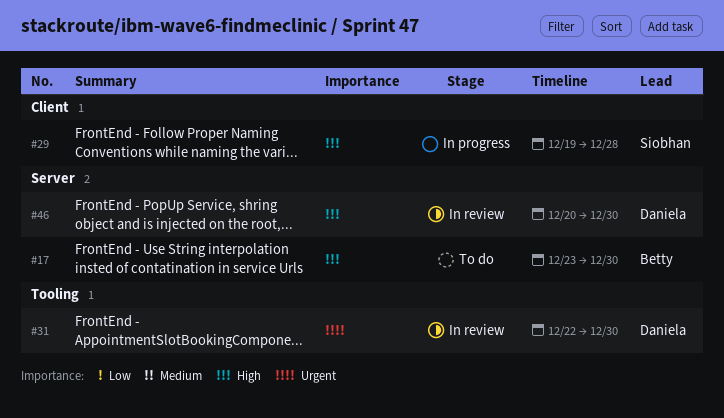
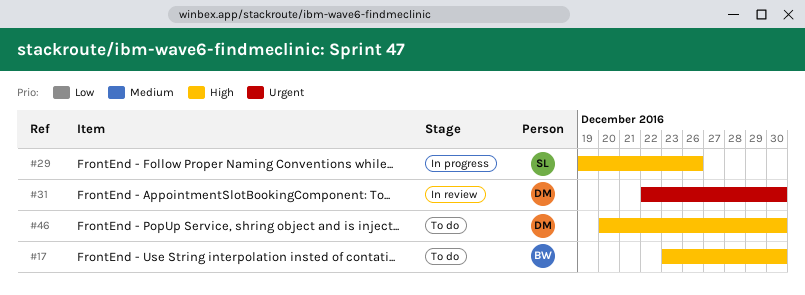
#29, due: Dec 28 -> Dec 26
#46, status: In review -> To do

